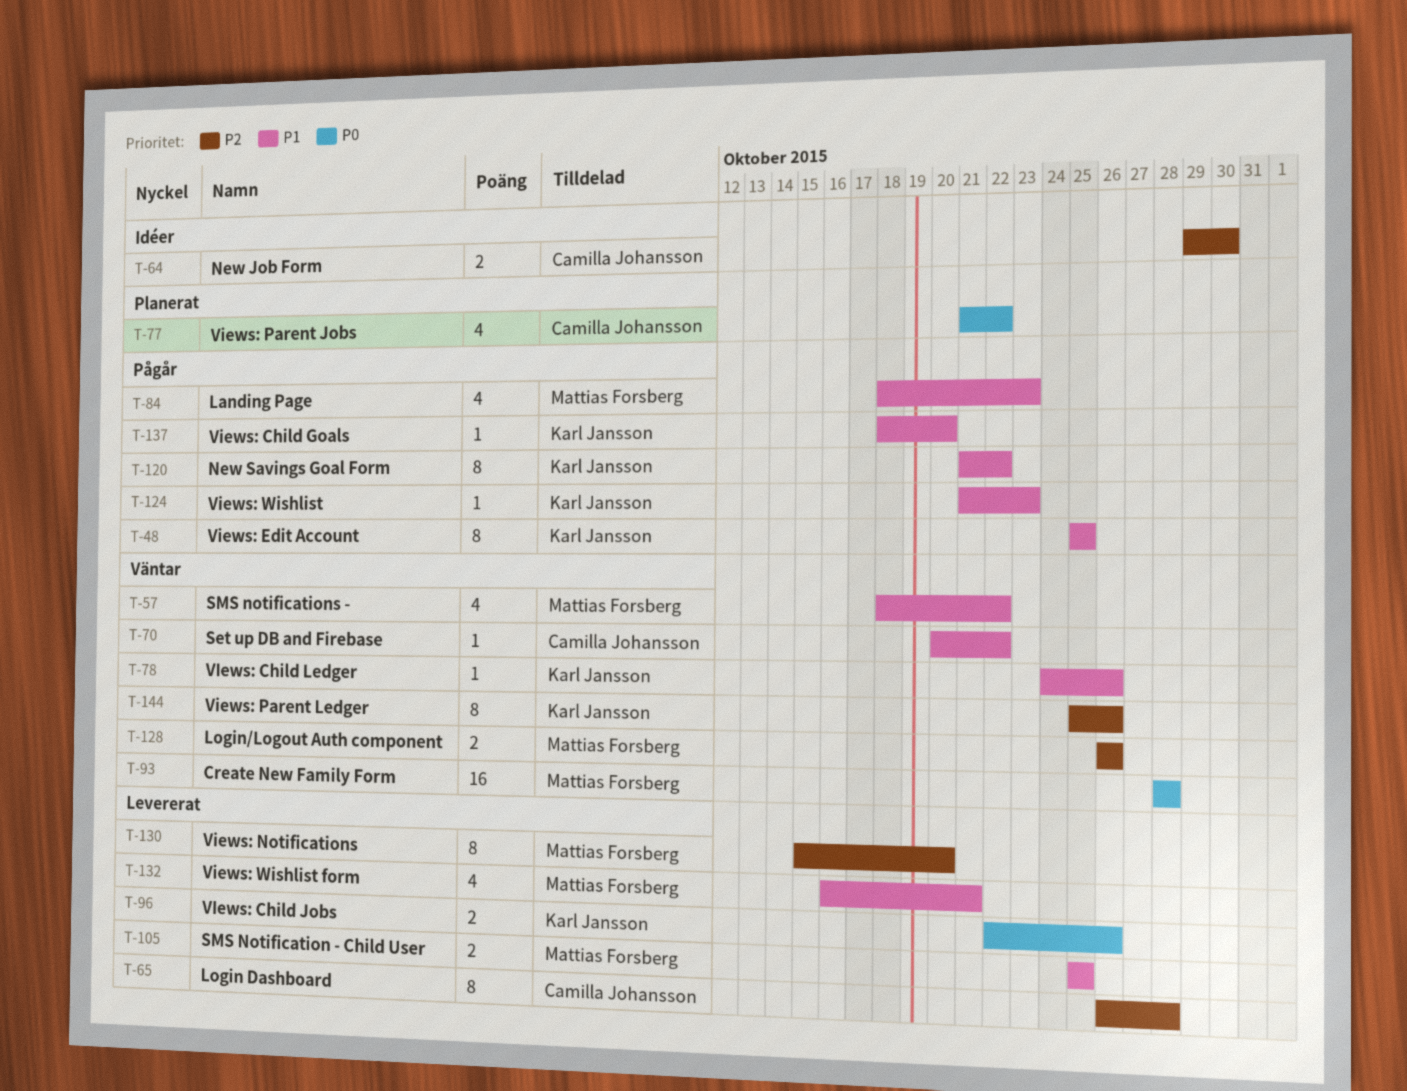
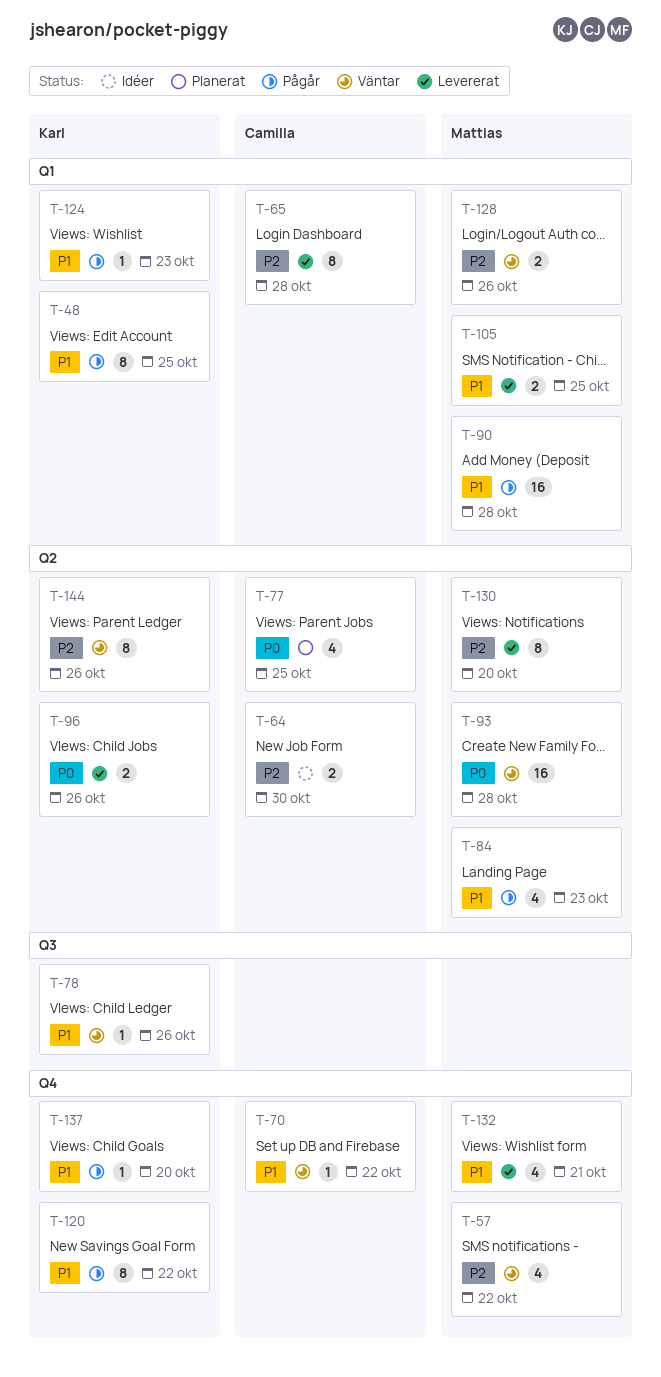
T-57, priority: P1 -> P2
T-77, due: Oct 22 -> Oct 25
T-90: none -> present

